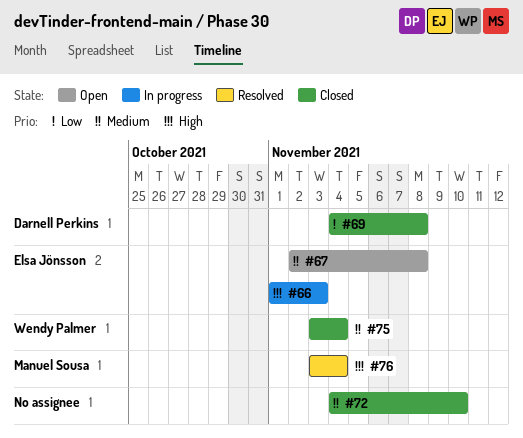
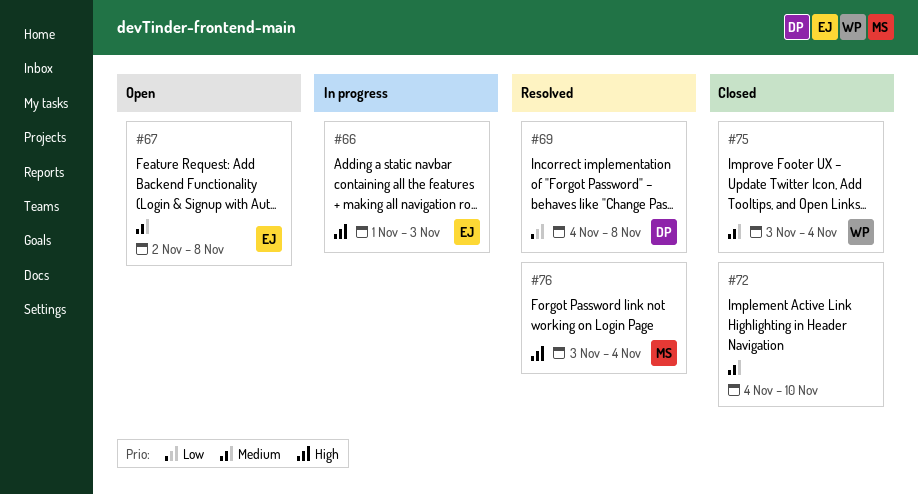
#69, status: Closed -> Resolved

